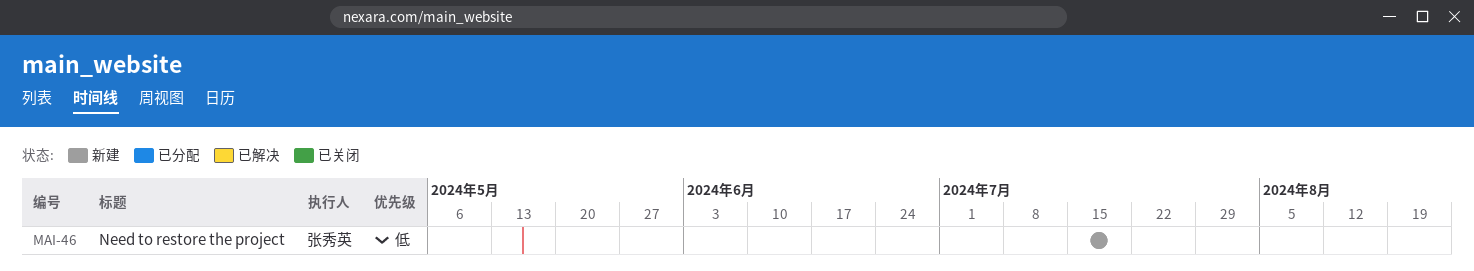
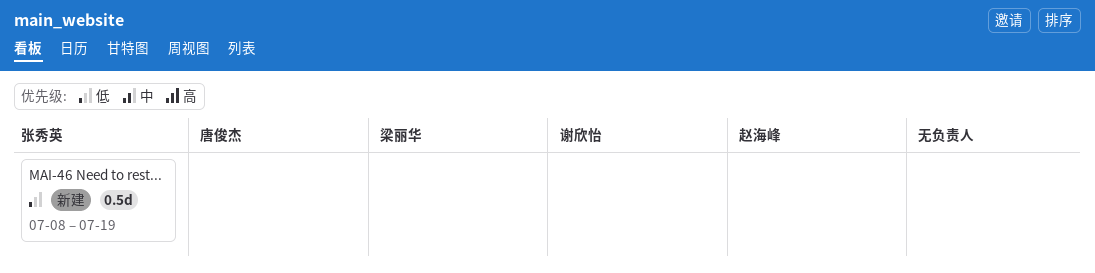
MAI-46, start: Jul 15 -> Jul 8

